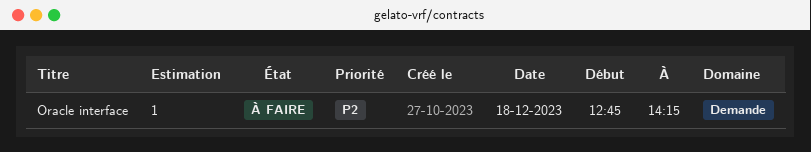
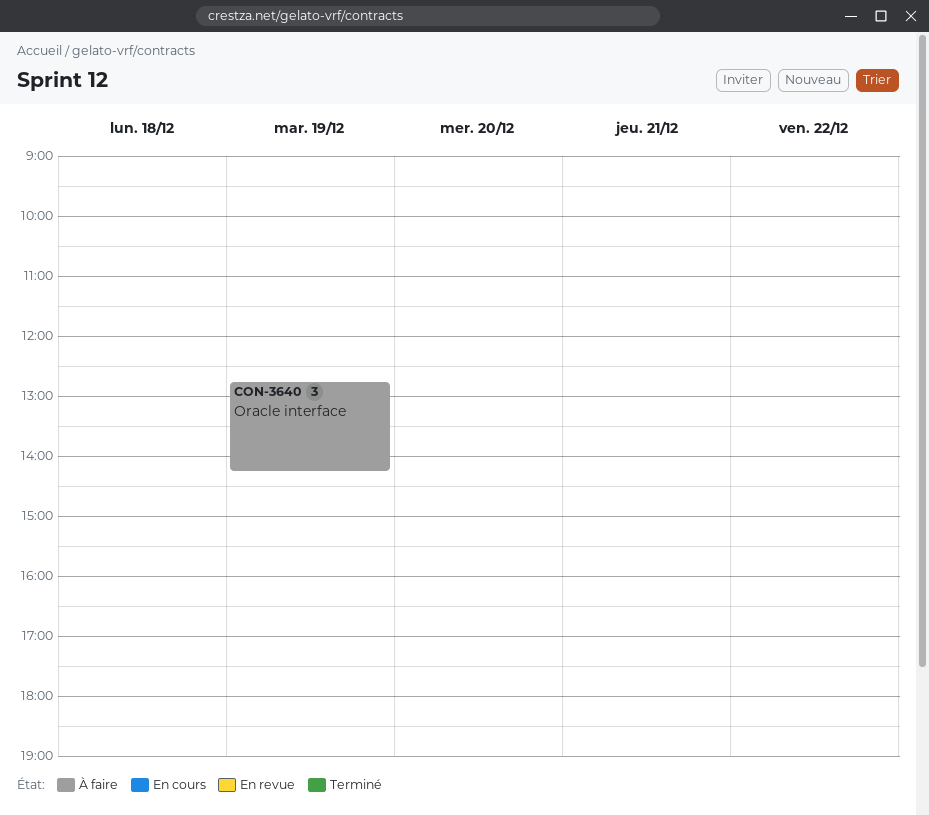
Oracle interface, estimate: 1 -> 3
Oracle interface, day: Dec 18 -> Dec 19

